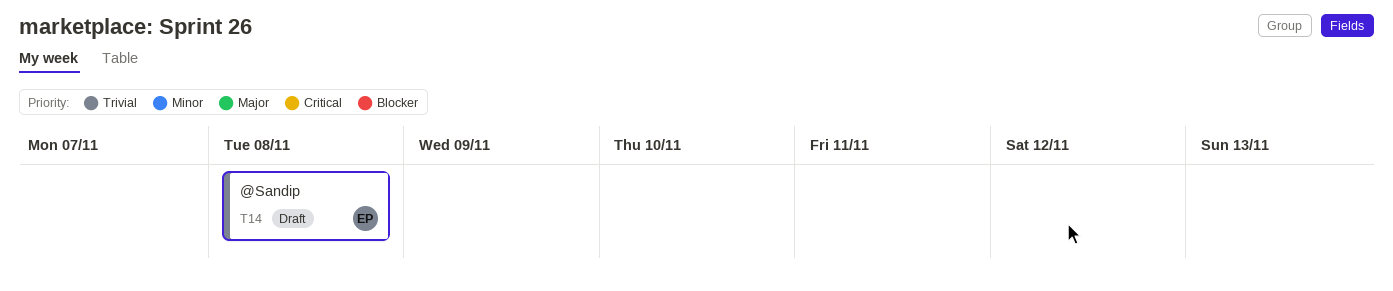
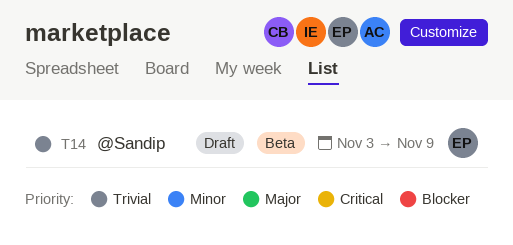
T14, due: Nov 8 -> Nov 9

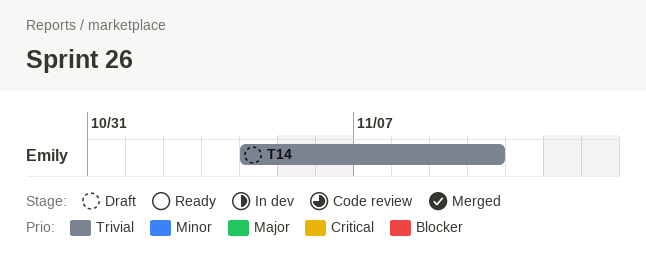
T14, start: Nov 3 -> Nov 4
T14, due: Nov 9 -> Nov 10

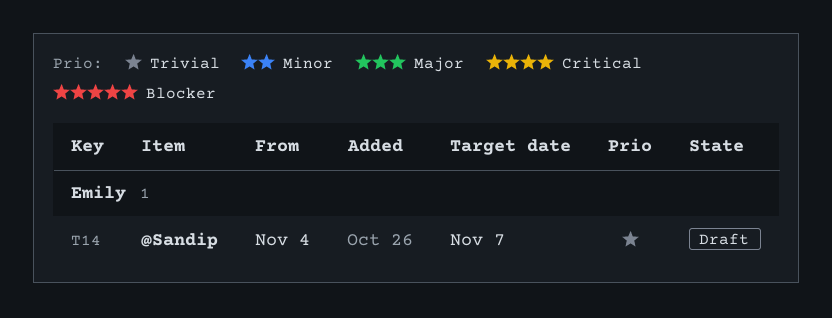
T14, due: Nov 10 -> Nov 7

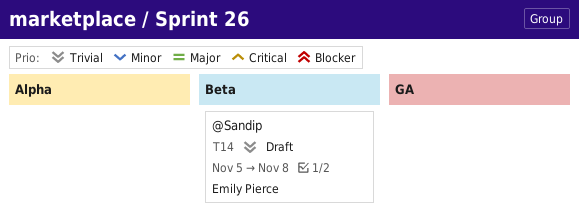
T14, start: Nov 4 -> Nov 5
T14, due: Nov 7 -> Nov 8

